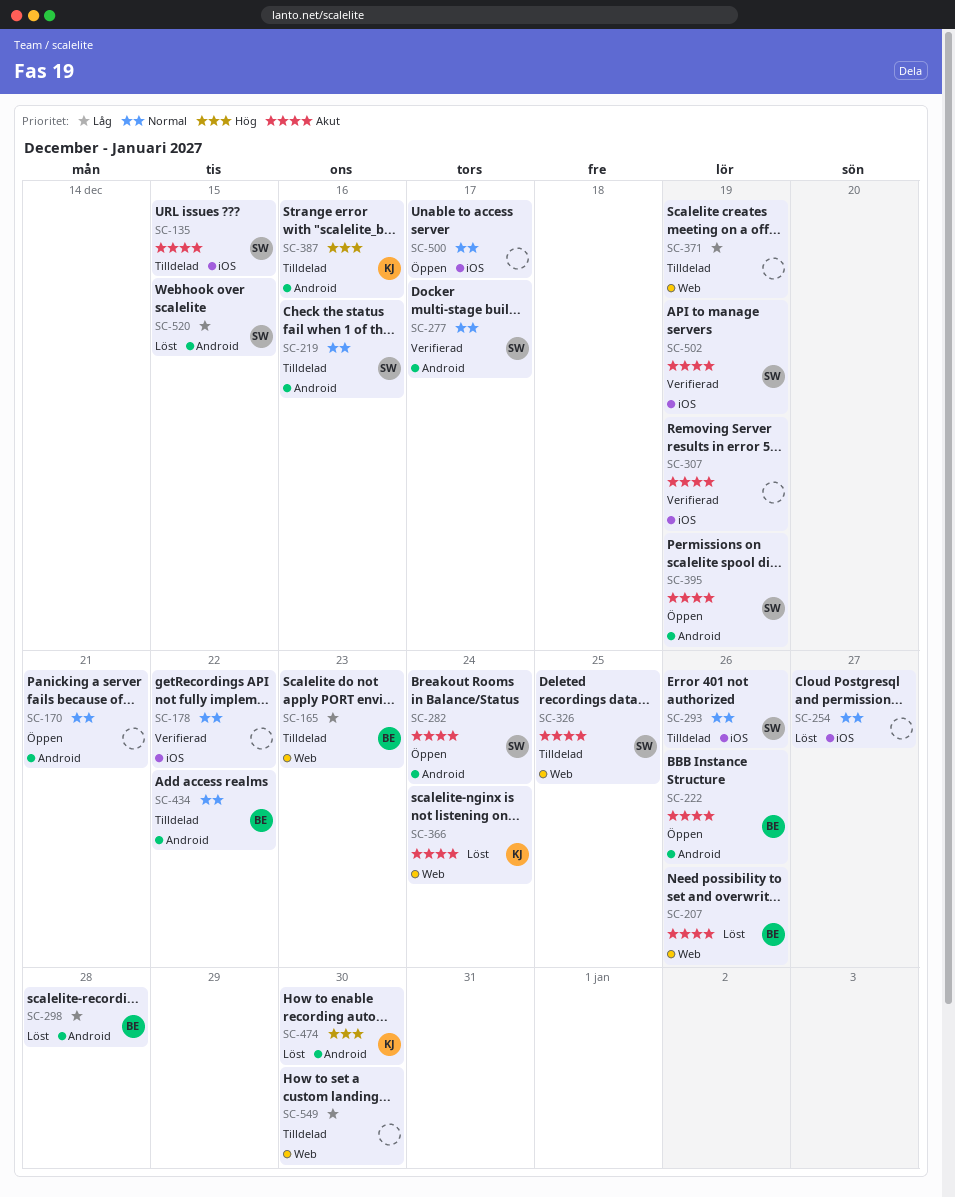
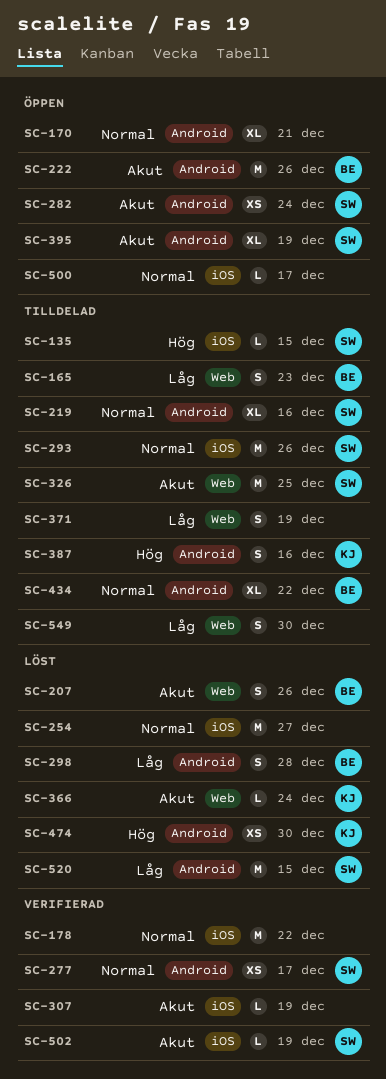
SC-135, priority: Akut -> Hög

